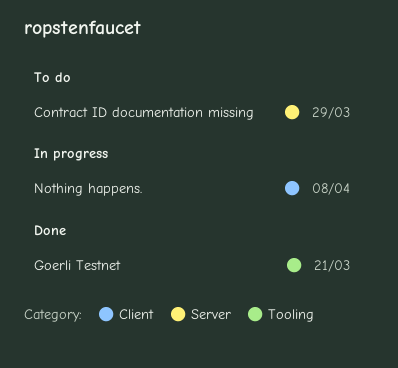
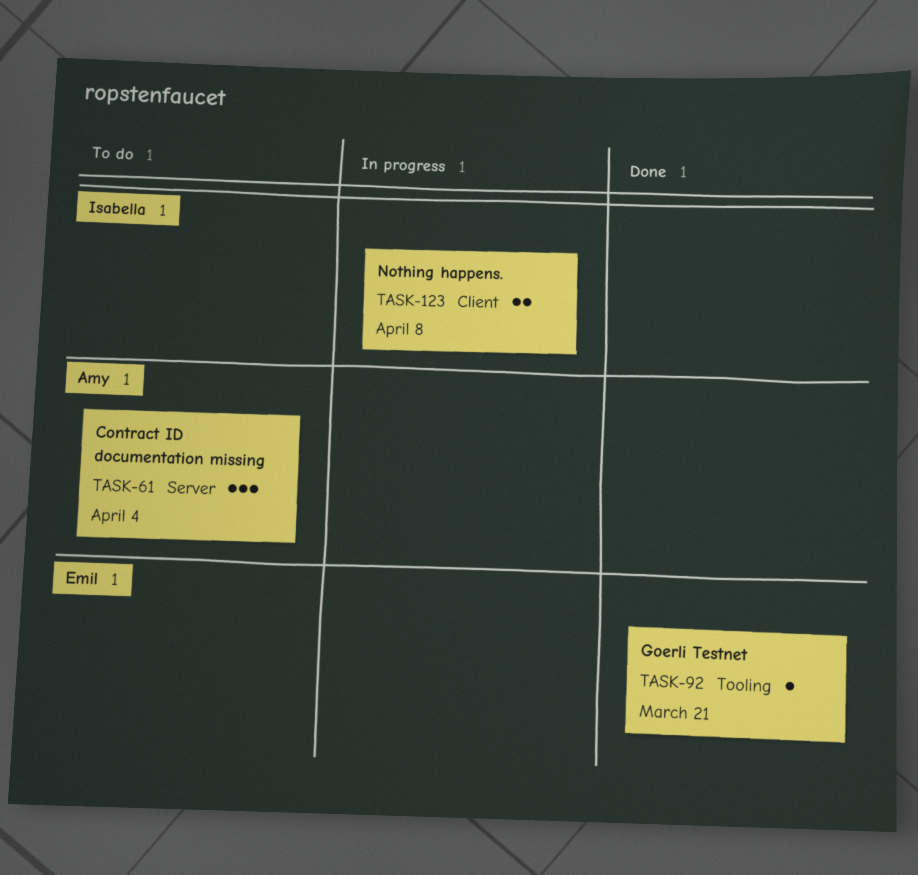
Contract ID documentation missing, due: Mar 29 -> Apr 4

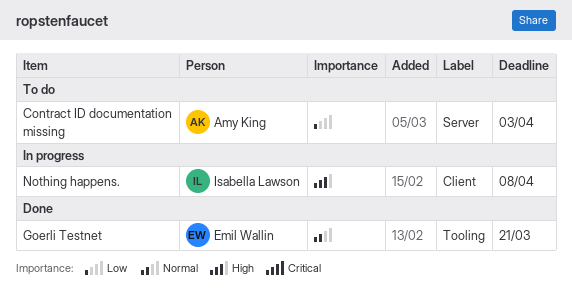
Contract ID documentation missing, due: Apr 4 -> Apr 3

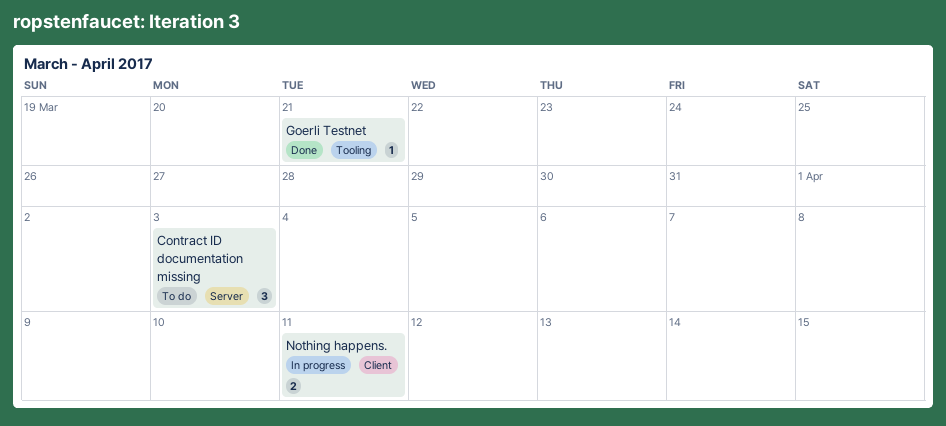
Nothing happens., due: Apr 8 -> Apr 11

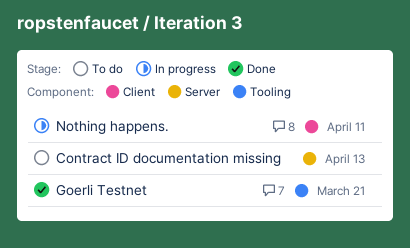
Contract ID documentation missing, due: Apr 3 -> Apr 13

